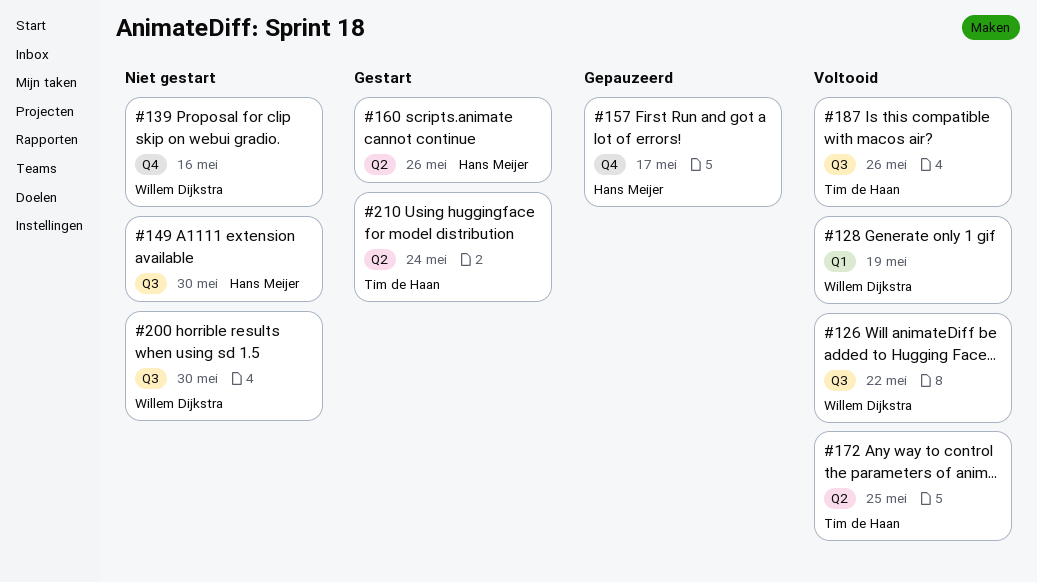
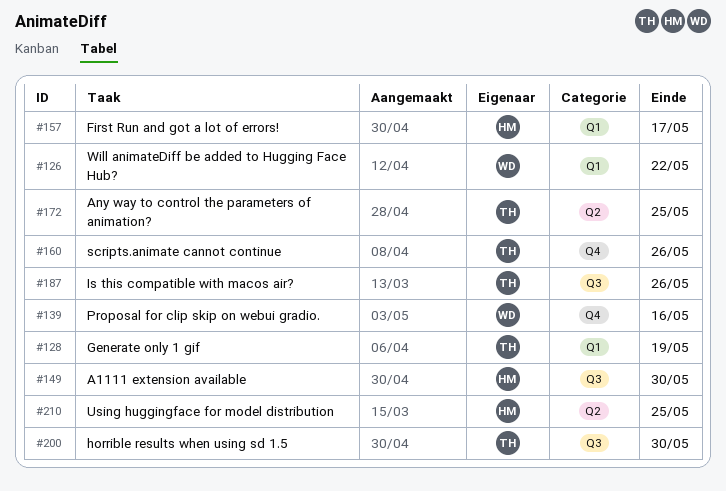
#126, label: Q3 -> Q1
#128, owner: Willem Dijkstra -> Tim de Haan
#157, label: Q4 -> Q1
#160, owner: Hans Meijer -> Tim de Haan
#160, label: Q2 -> Q4
#200, owner: Willem Dijkstra -> Tim de Haan
#210, owner: Tim de Haan -> Hans Meijer
#210, due: May 24 -> May 25

